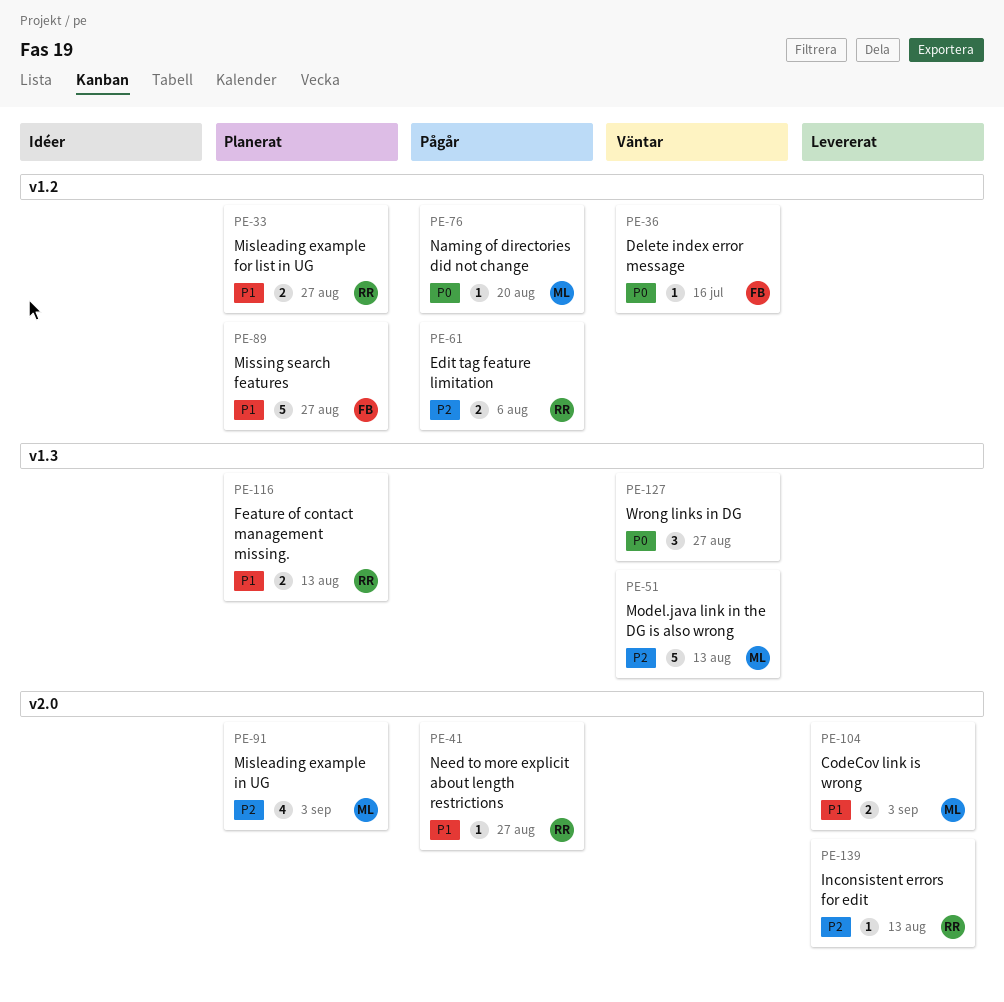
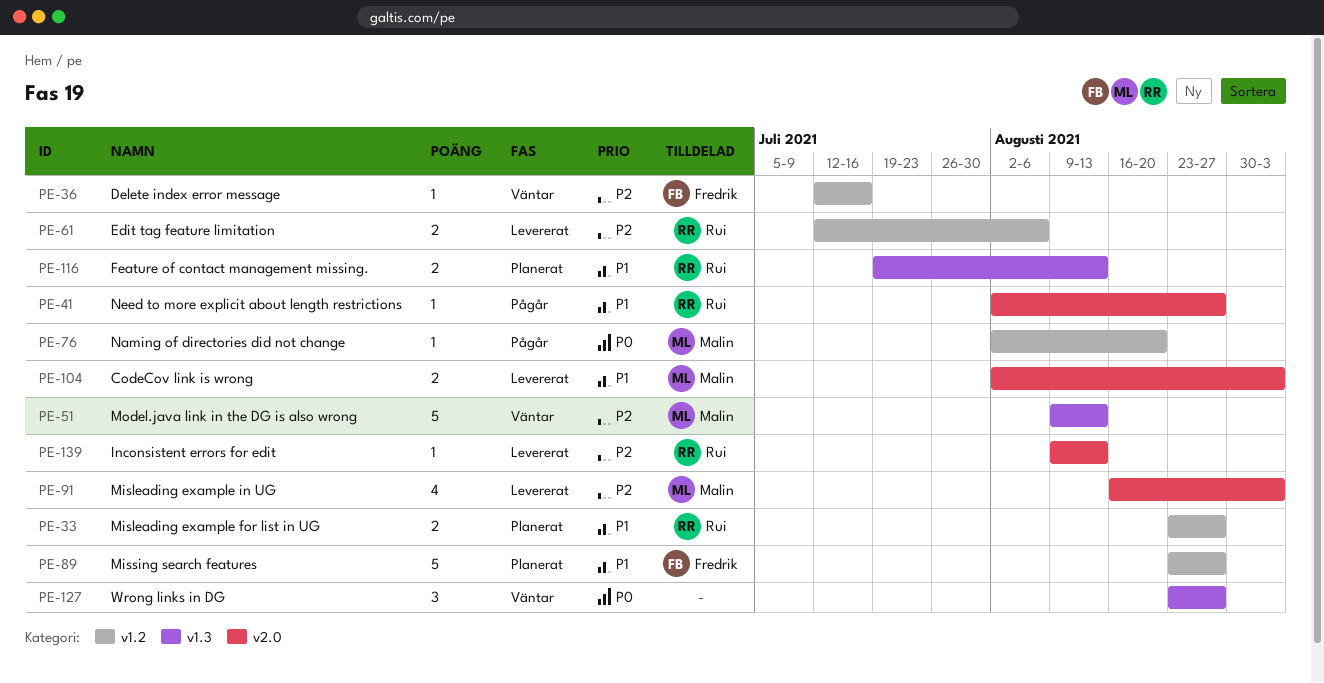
PE-36, priority: P0 -> P2
PE-61, status: Pågår -> Levererat
PE-91, status: Planerat -> Levererat

